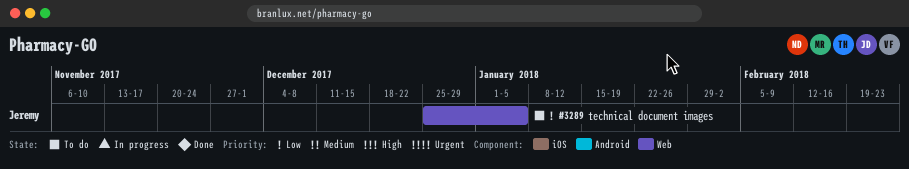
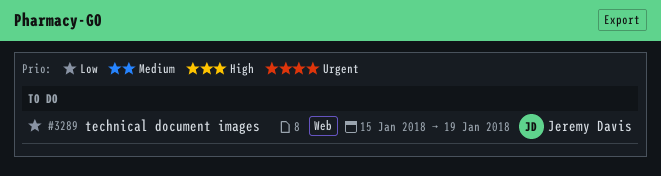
#3289, start: Dec 25 -> Jan 15
#3289, due: Jan 5 -> Jan 19

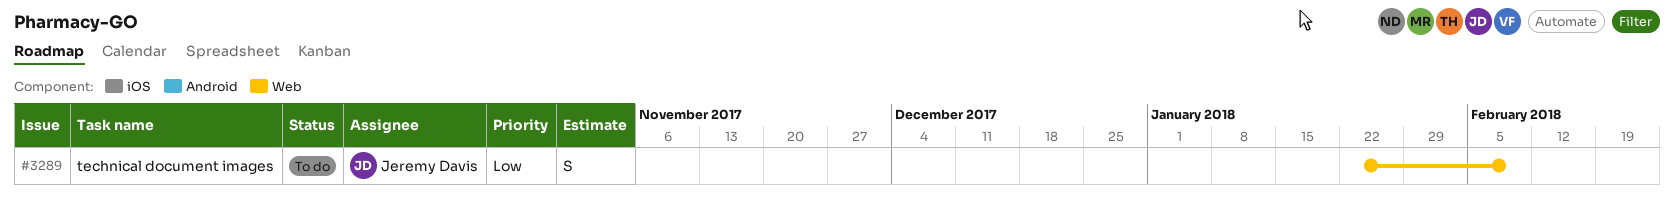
#3289, start: Jan 15 -> Jan 22
#3289, due: Jan 19 -> Feb 9

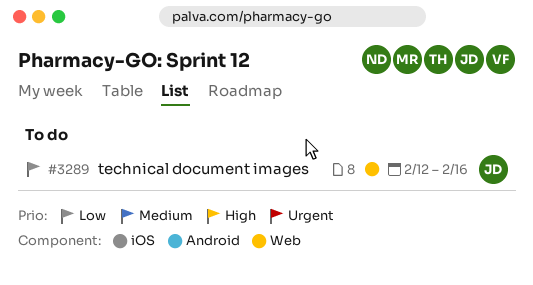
#3289, start: Jan 22 -> Feb 12
#3289, due: Feb 9 -> Feb 16

